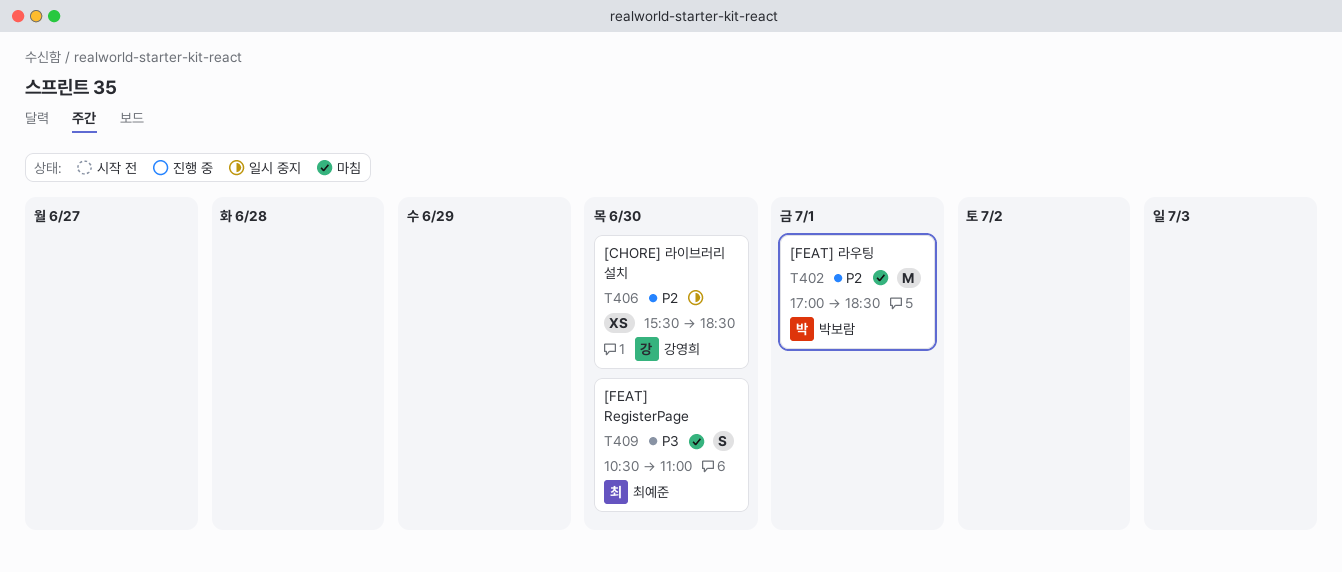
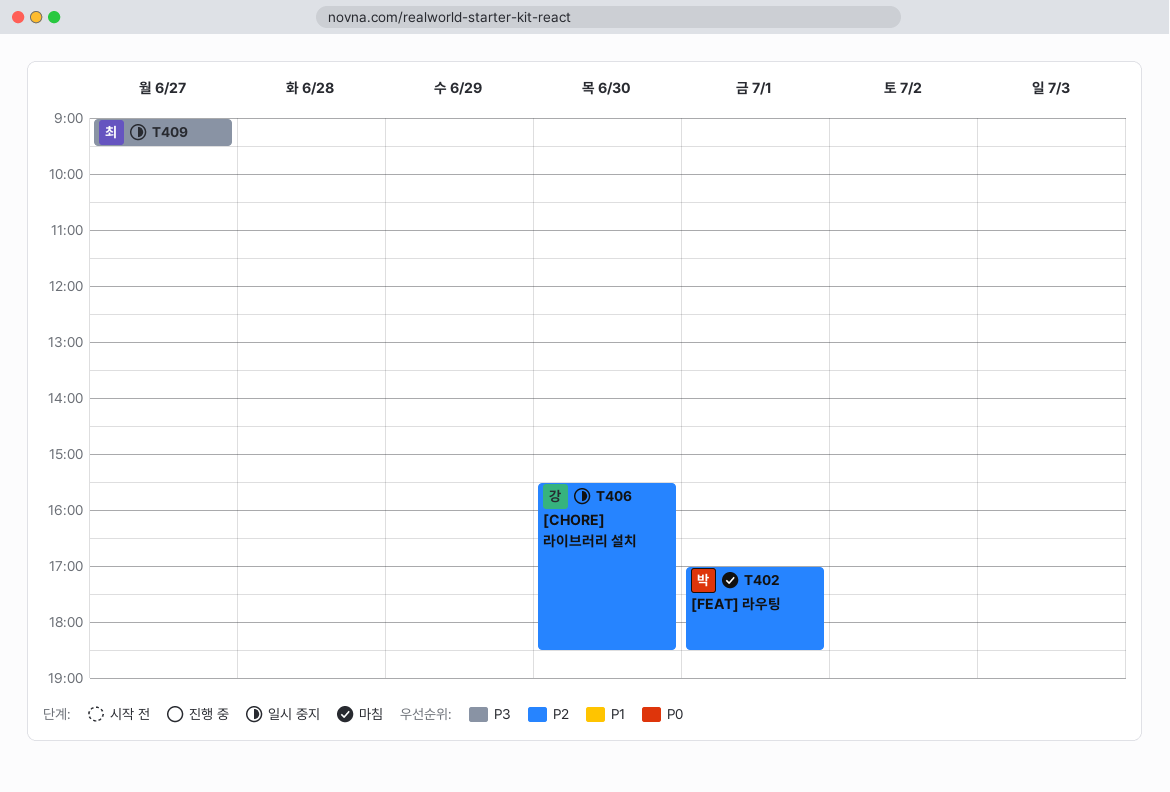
T409, status: 마침 -> 일시 중지
T409, day: Jun 30 -> Jun 27
T409, begins: 10:30 -> 09:00
T409, ends: 11:00 -> 09:30

